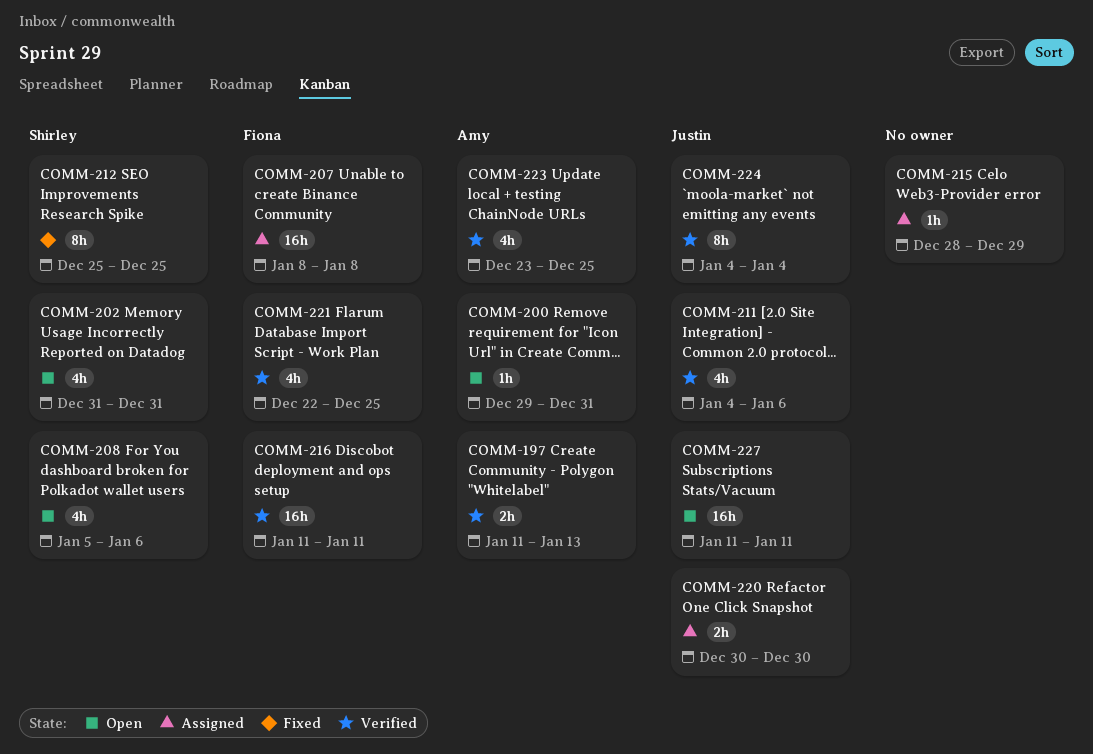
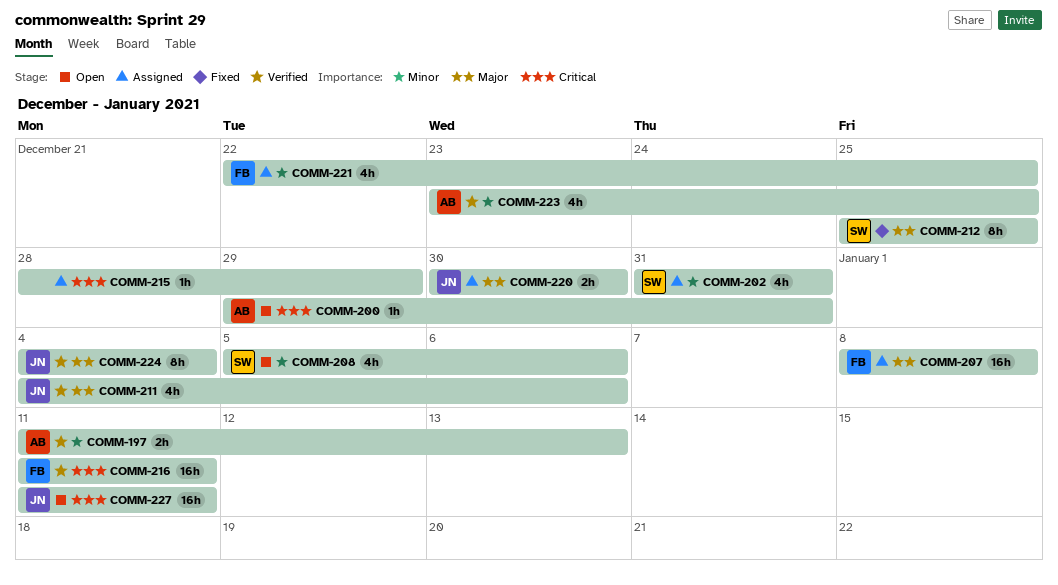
COMM-202, status: Open -> Assigned
COMM-221, status: Verified -> Assigned

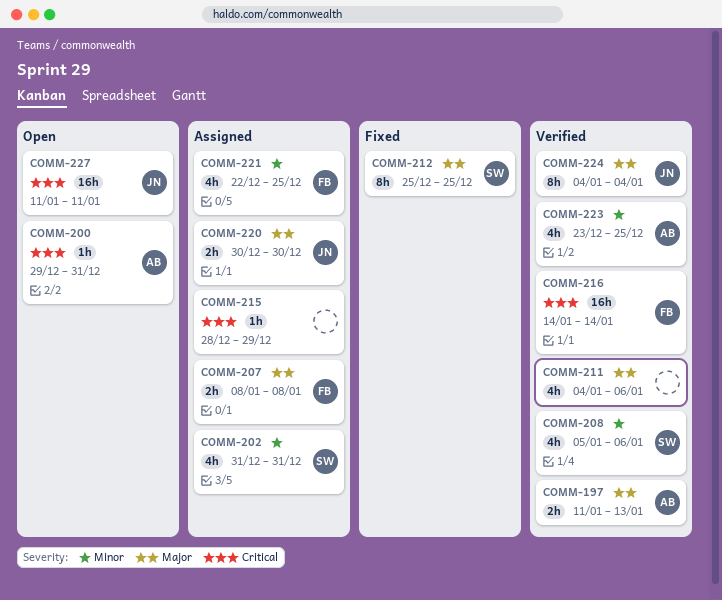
COMM-197, priority: Minor -> Major
COMM-207, estimate: 16h -> 2h
COMM-208, status: Open -> Verified
COMM-211, owner: JN -> none
COMM-216, start: Jan 11 -> Jan 14
COMM-216, due: Jan 11 -> Jan 14

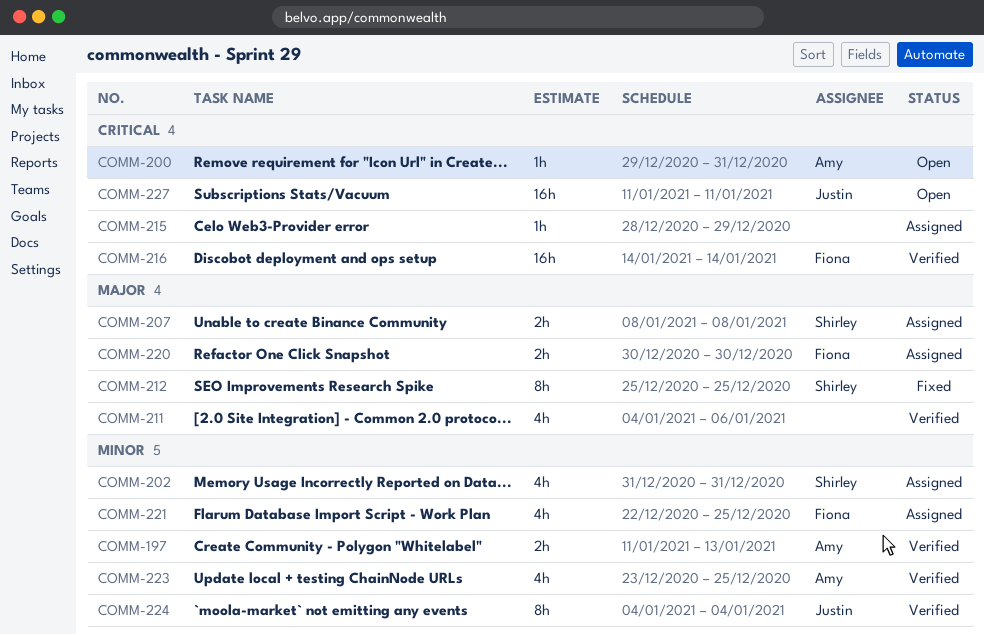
COMM-197, priority: Major -> Minor
COMM-207, owner: Fiona -> Shirley
COMM-208: present -> none
COMM-220, owner: Justin -> Fiona
COMM-224, priority: Major -> Minor

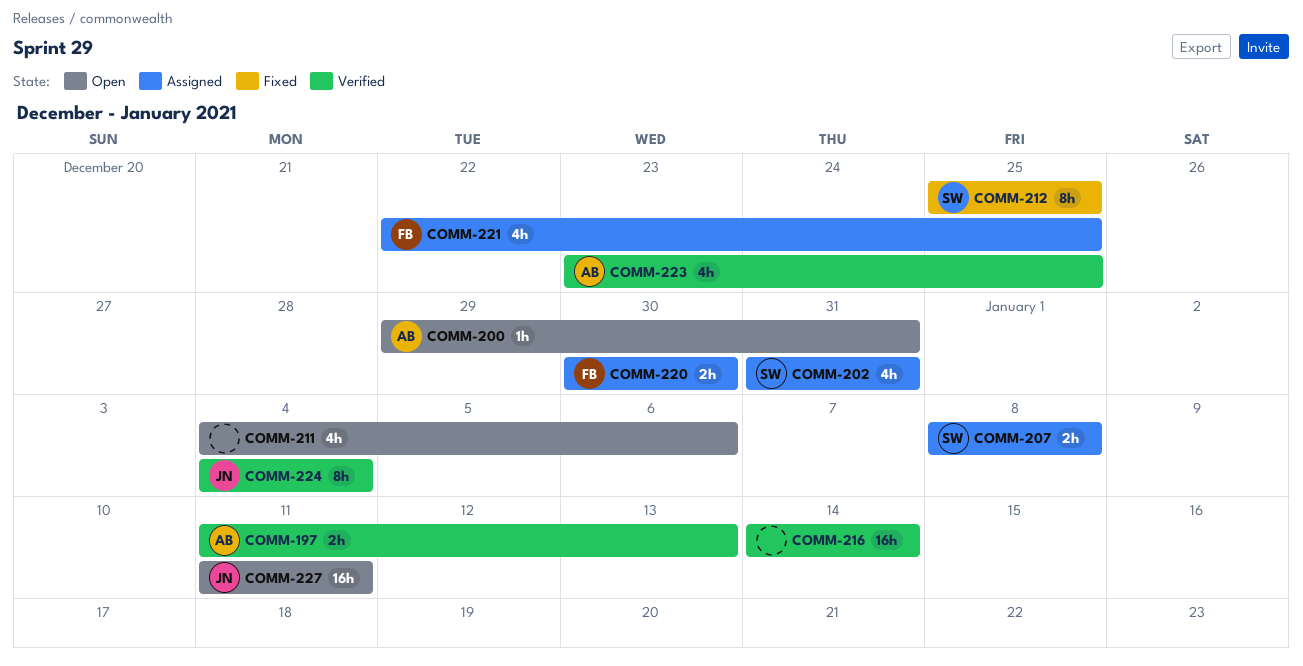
COMM-211, status: Verified -> Open
COMM-215: present -> none
COMM-216, owner: Fiona -> none

